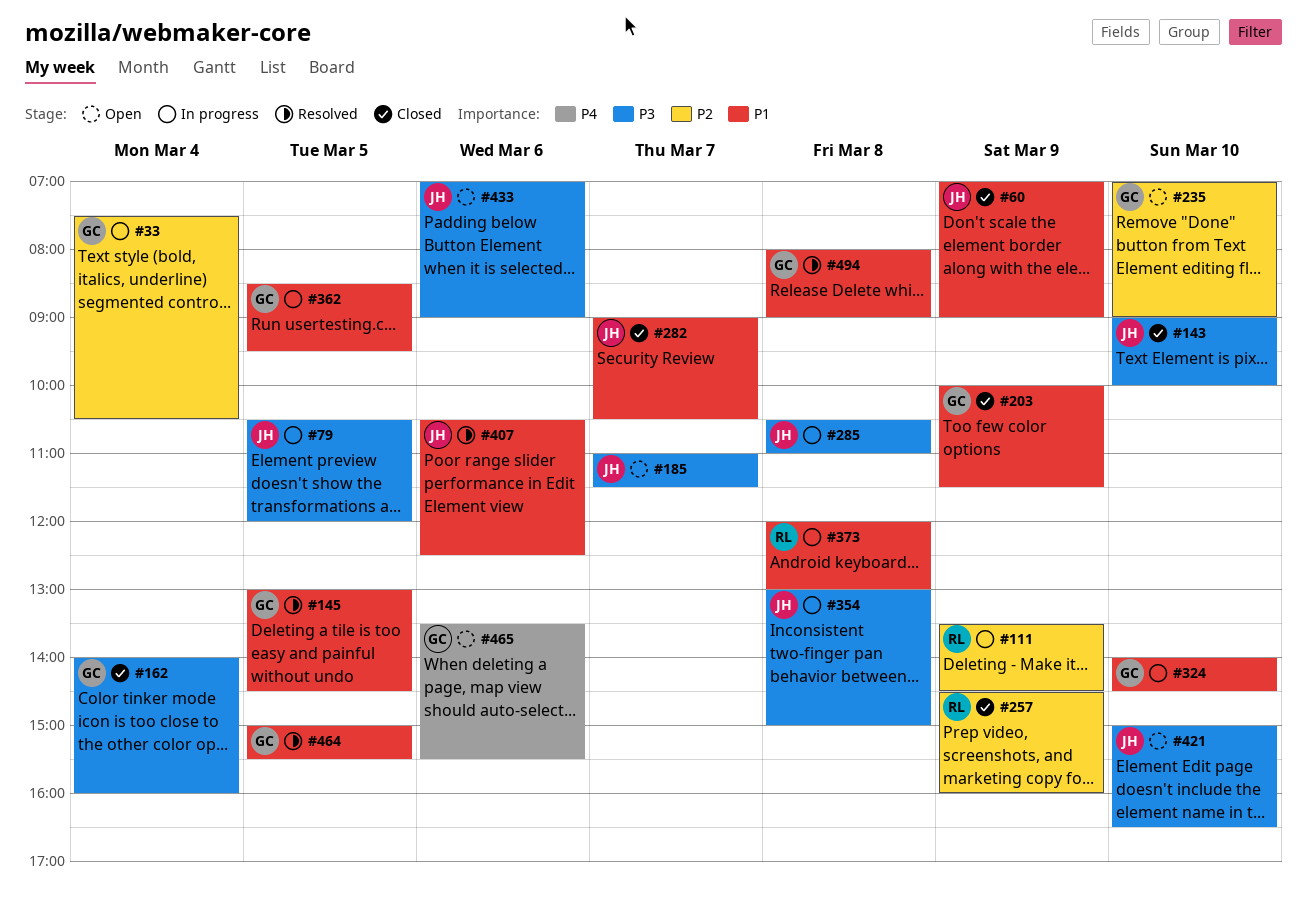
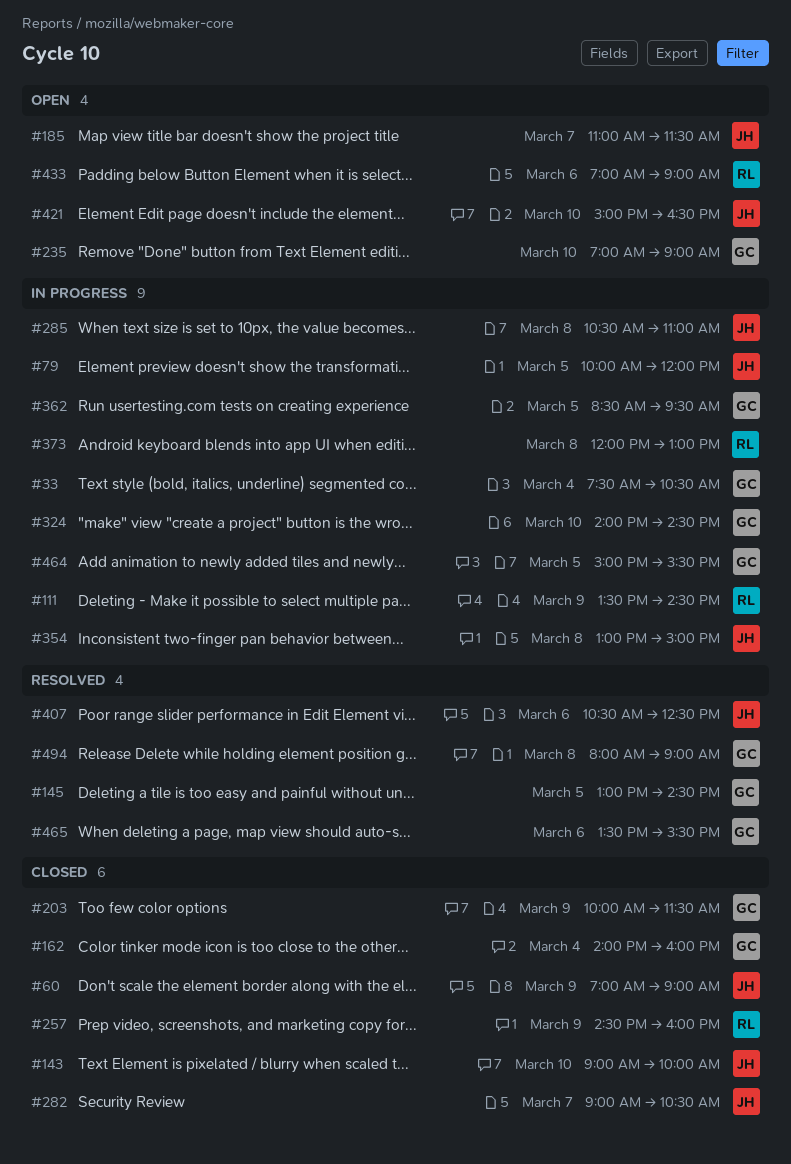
#79, begins: 10:30 -> 10:00
#433, owner: JH -> RL
#464, status: Resolved -> In progress
#465, status: Open -> Resolved

